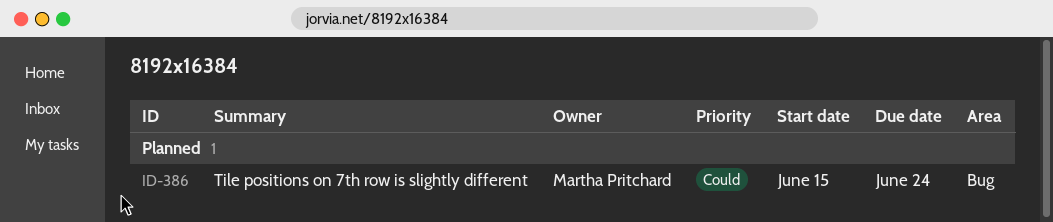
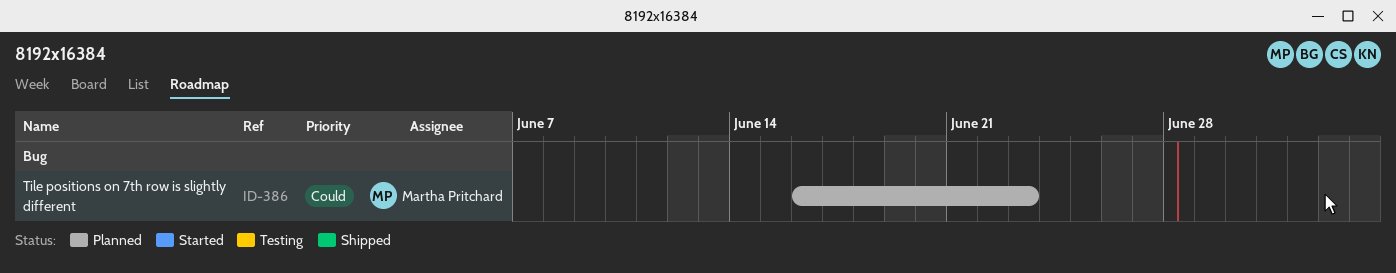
ID-386, start: Jun 15 -> Jun 16
ID-386, due: Jun 24 -> Jun 23

